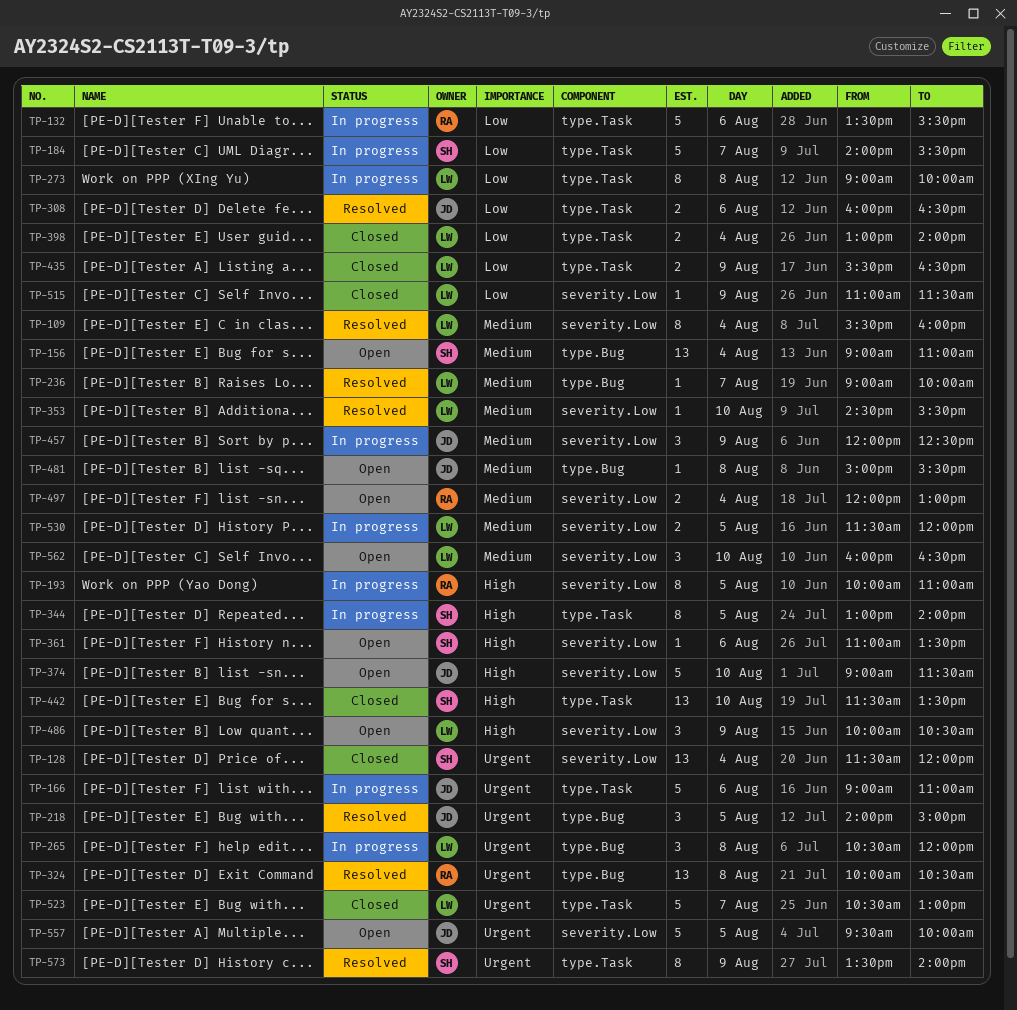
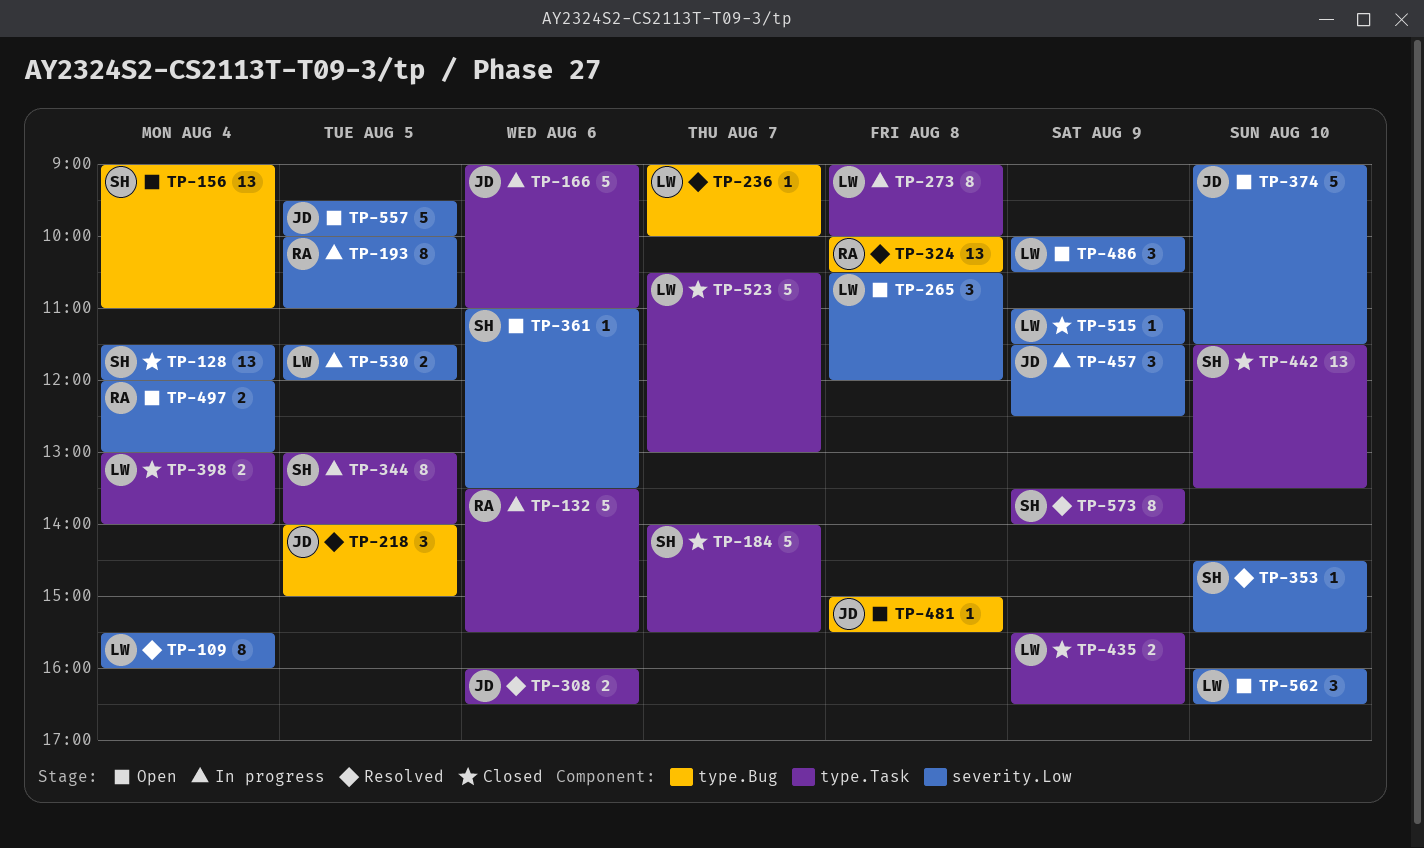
TP-184, status: In progress -> Closed
TP-265, status: In progress -> Open
TP-265, label: type.Bug -> severity.Low
TP-353, owner: LW -> SH
TP-457, begins: 12:00 -> 11:30

